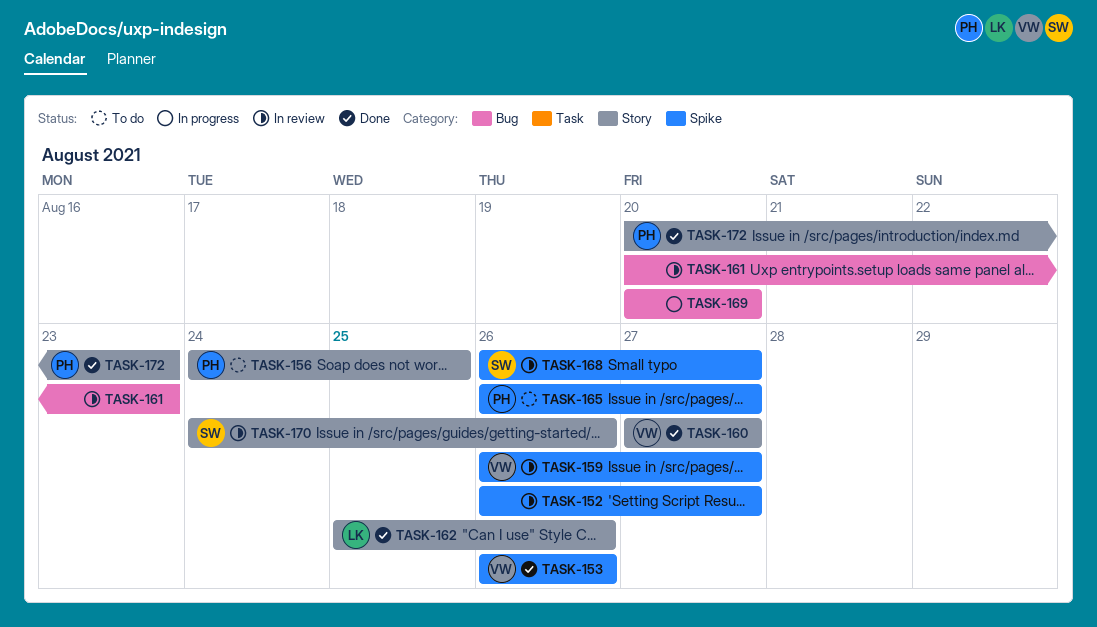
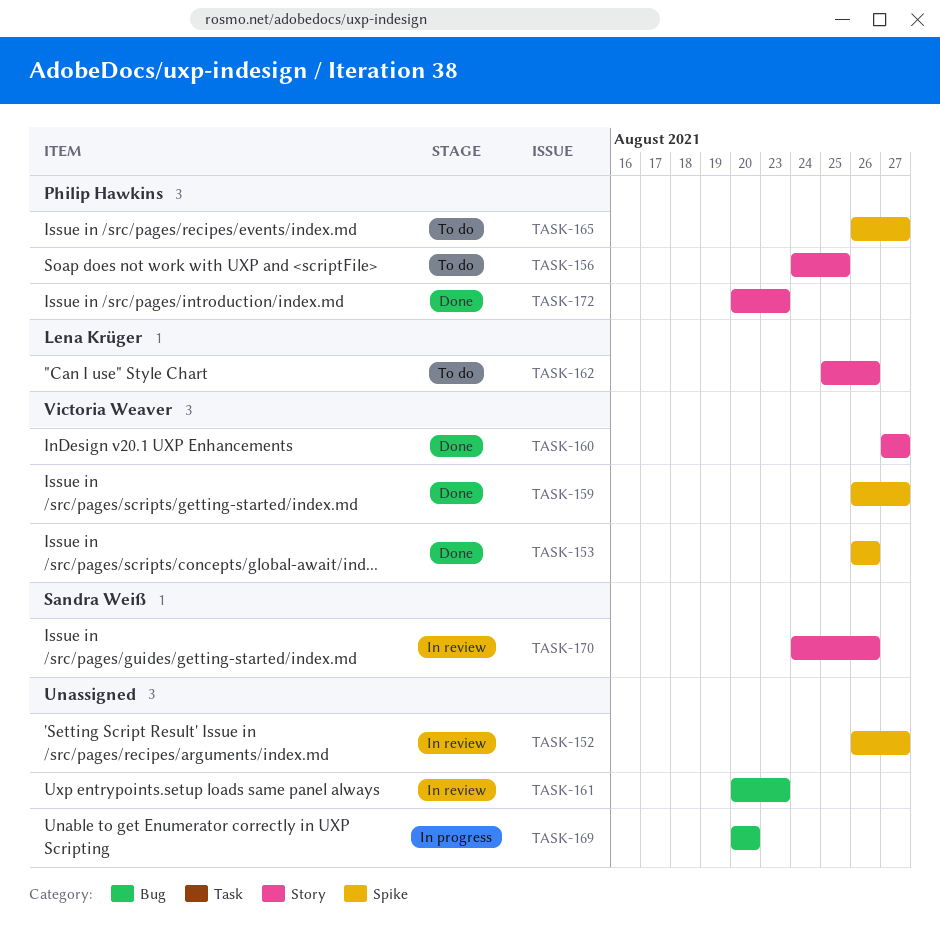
TASK-159, status: In review -> Done
TASK-162, status: Done -> To do
TASK-168: present -> none

